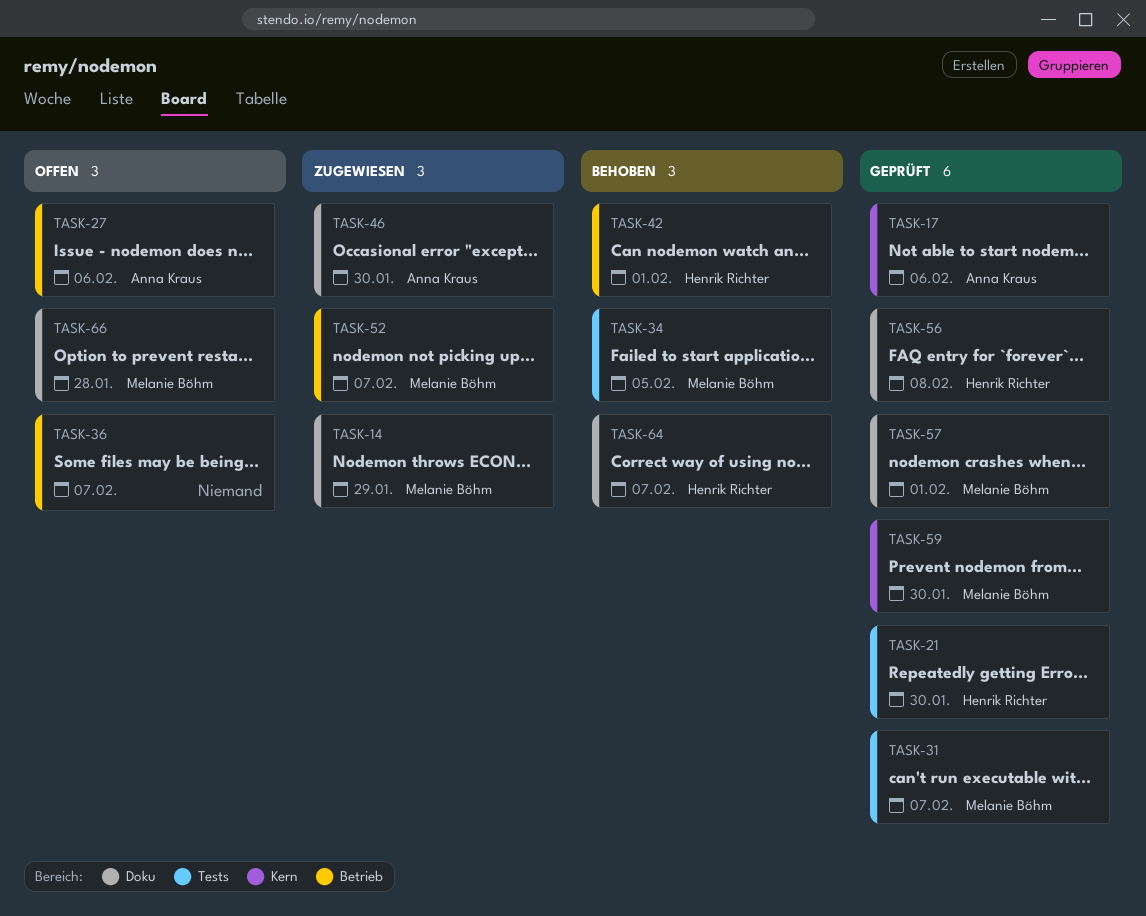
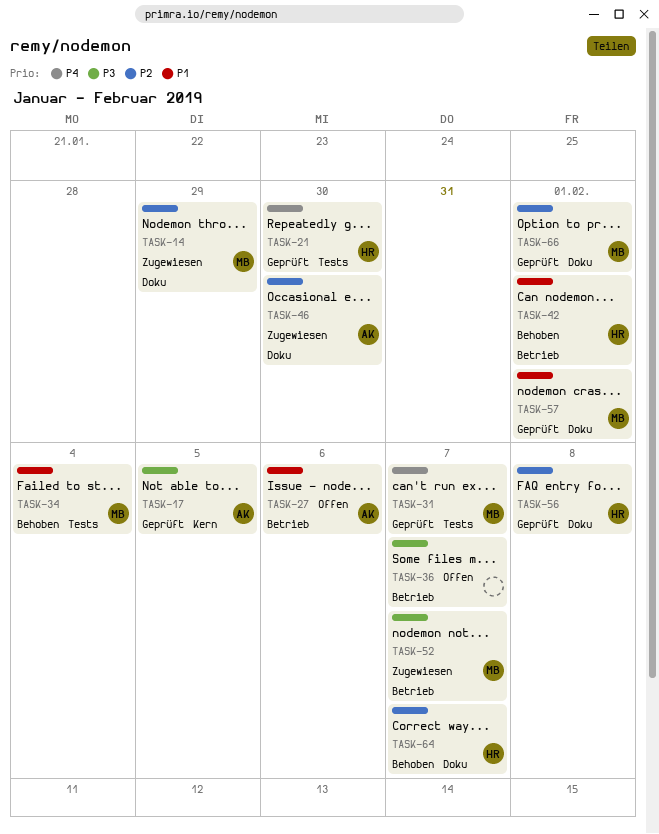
TASK-17, due: Feb 6 -> Feb 5
TASK-34, due: Feb 5 -> Feb 4
TASK-59: present -> none
TASK-66, status: Offen -> Geprüft
TASK-66, due: Jan 28 -> Feb 1

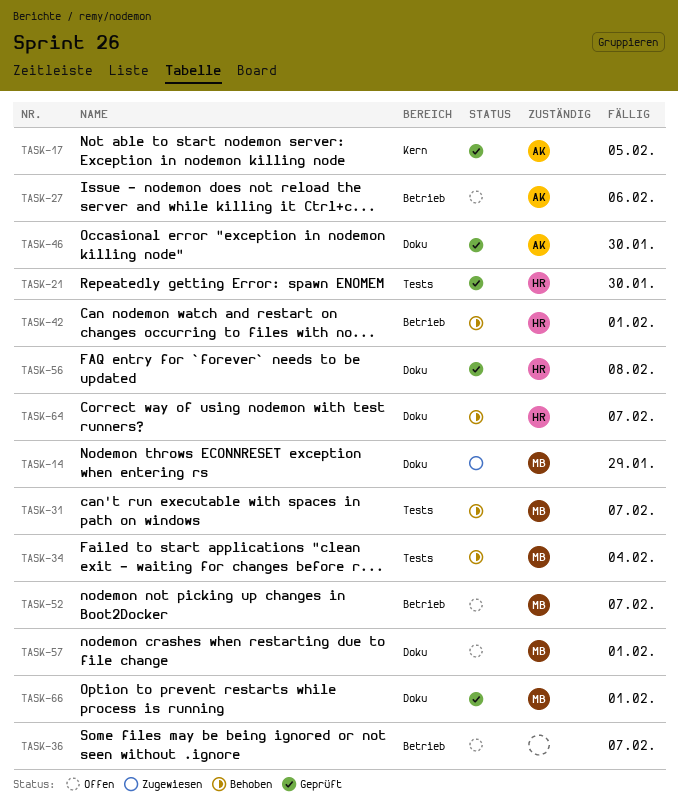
TASK-31, status: Geprüft -> Behoben
TASK-46, status: Zugewiesen -> Geprüft
TASK-52, status: Zugewiesen -> Offen
TASK-57, status: Geprüft -> Offen

